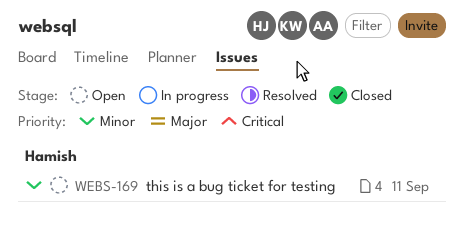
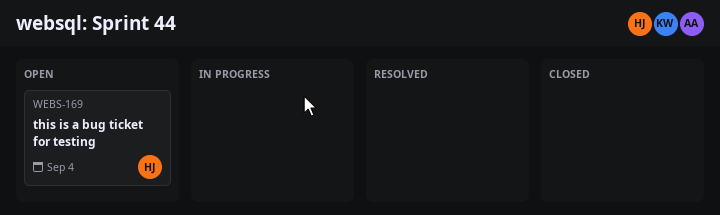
WEBS-169, due: Sep 11 -> Sep 4

